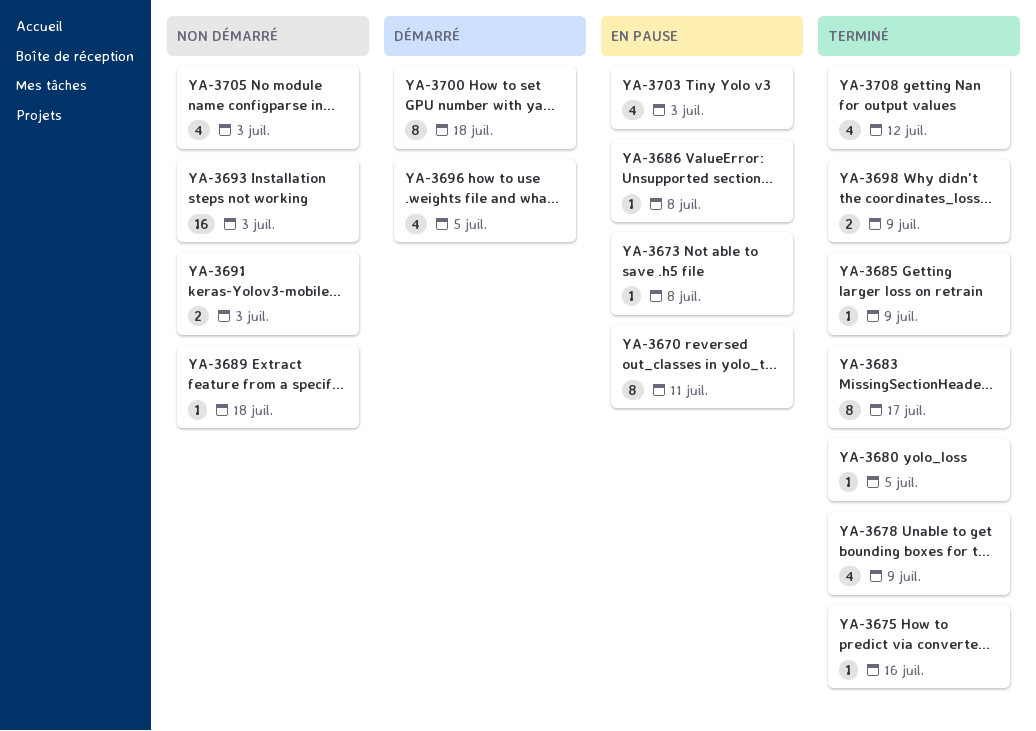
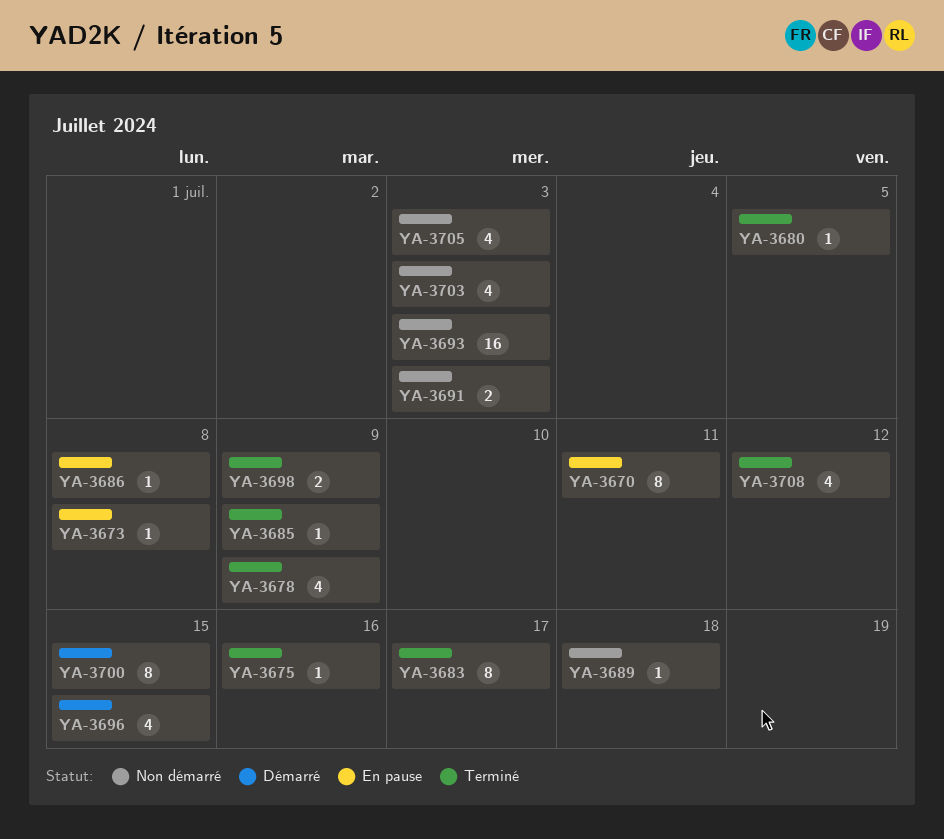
YA-3696, due: Jul 5 -> Jul 15
YA-3700, due: Jul 18 -> Jul 15
YA-3703, status: En pause -> Non démarré

